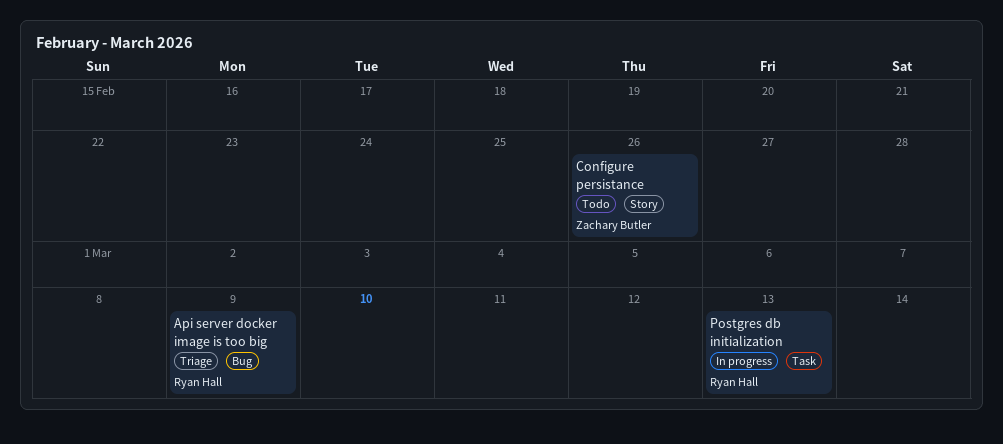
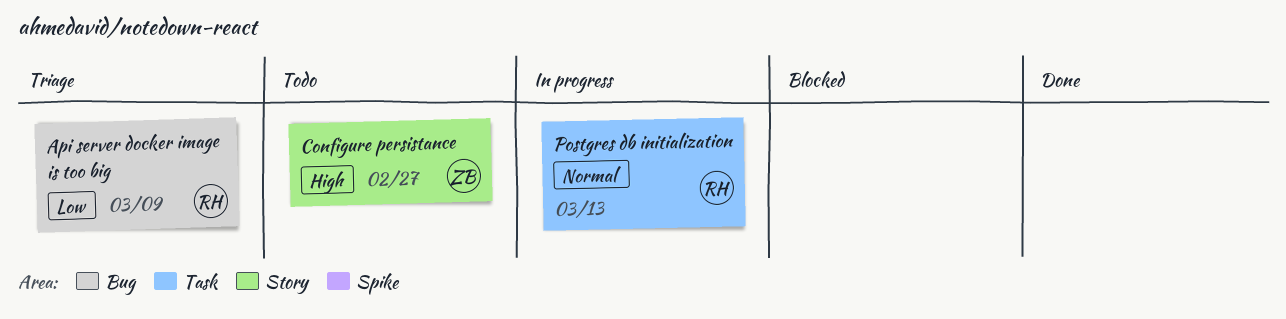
Configure persistance, due: Feb 26 -> Feb 27

